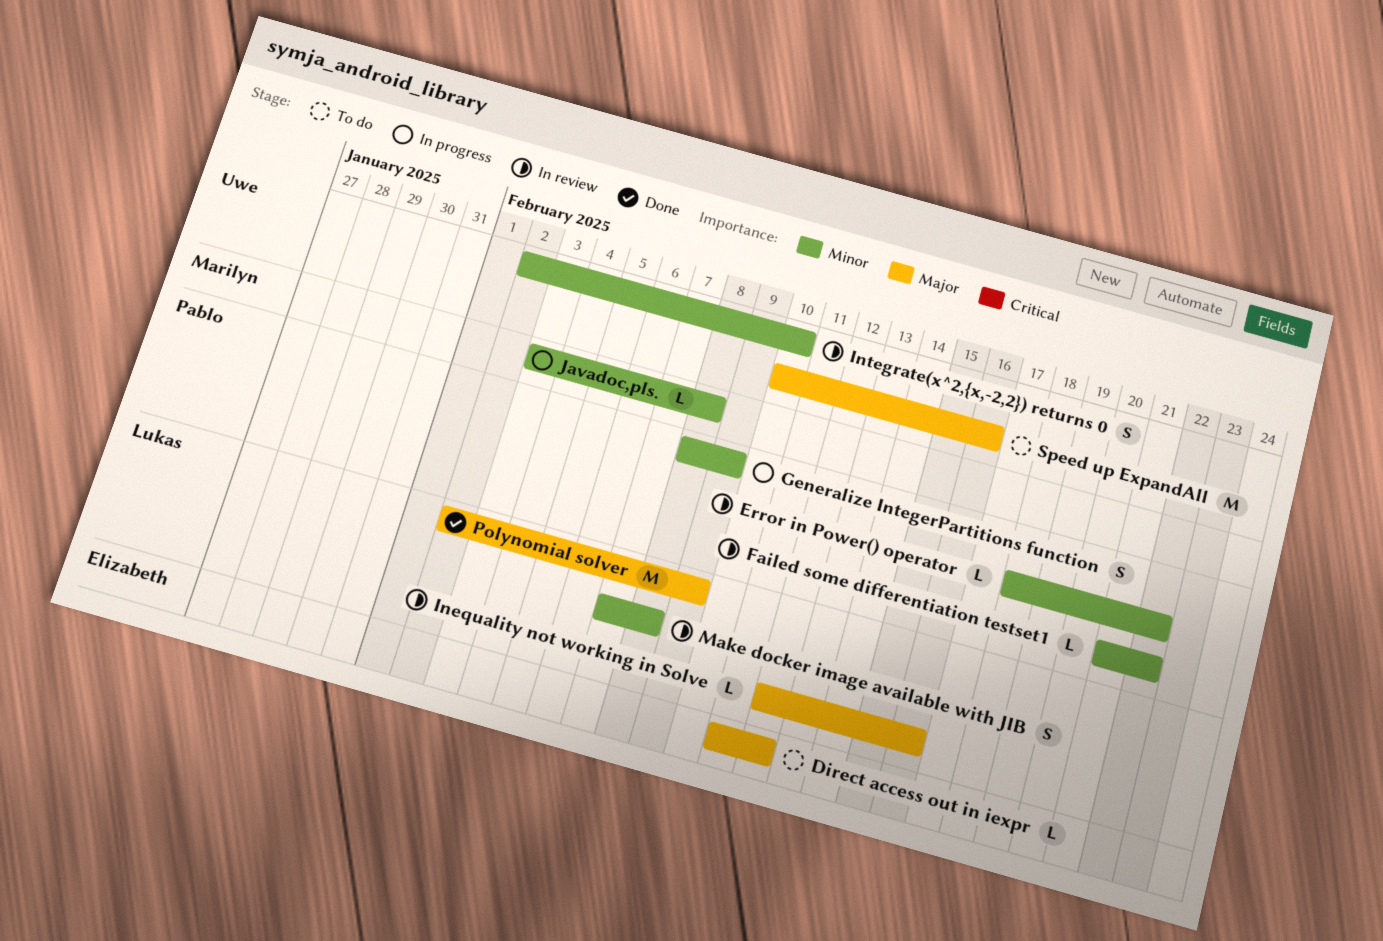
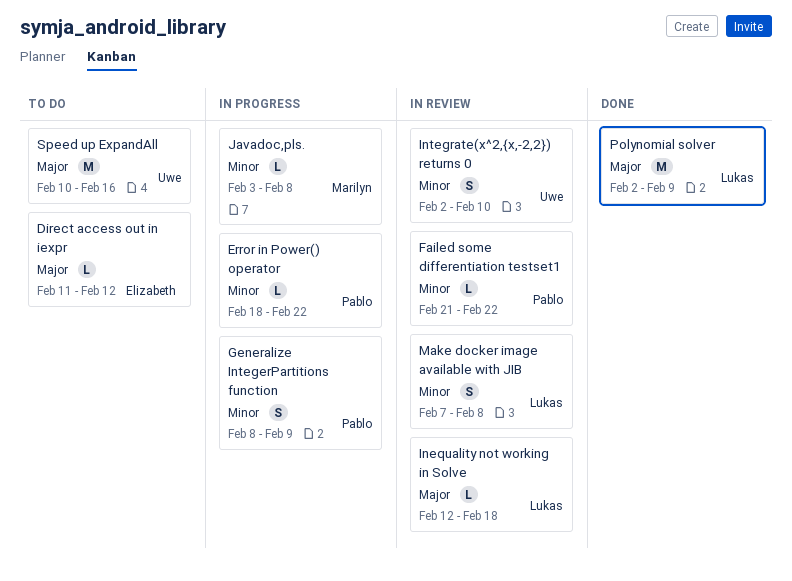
Error in Power() operator, status: In review -> In progress
Inequality not working in Solve, due: Feb 16 -> Feb 18

